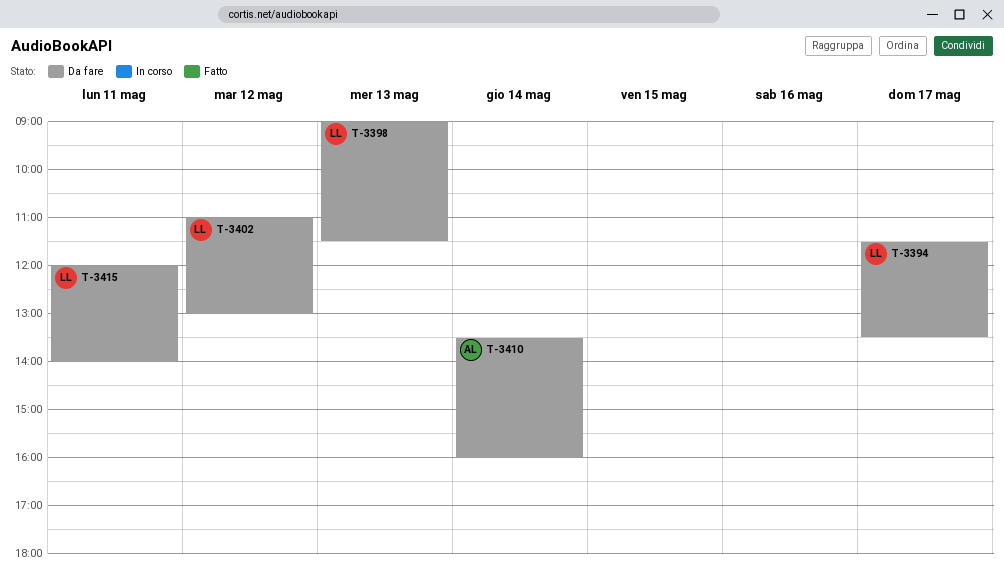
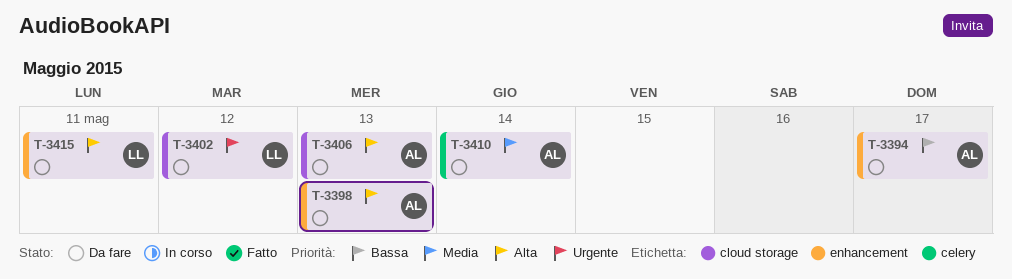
T-3394, owner: LL -> AL
T-3398, owner: LL -> AL
T-3406: none -> present

